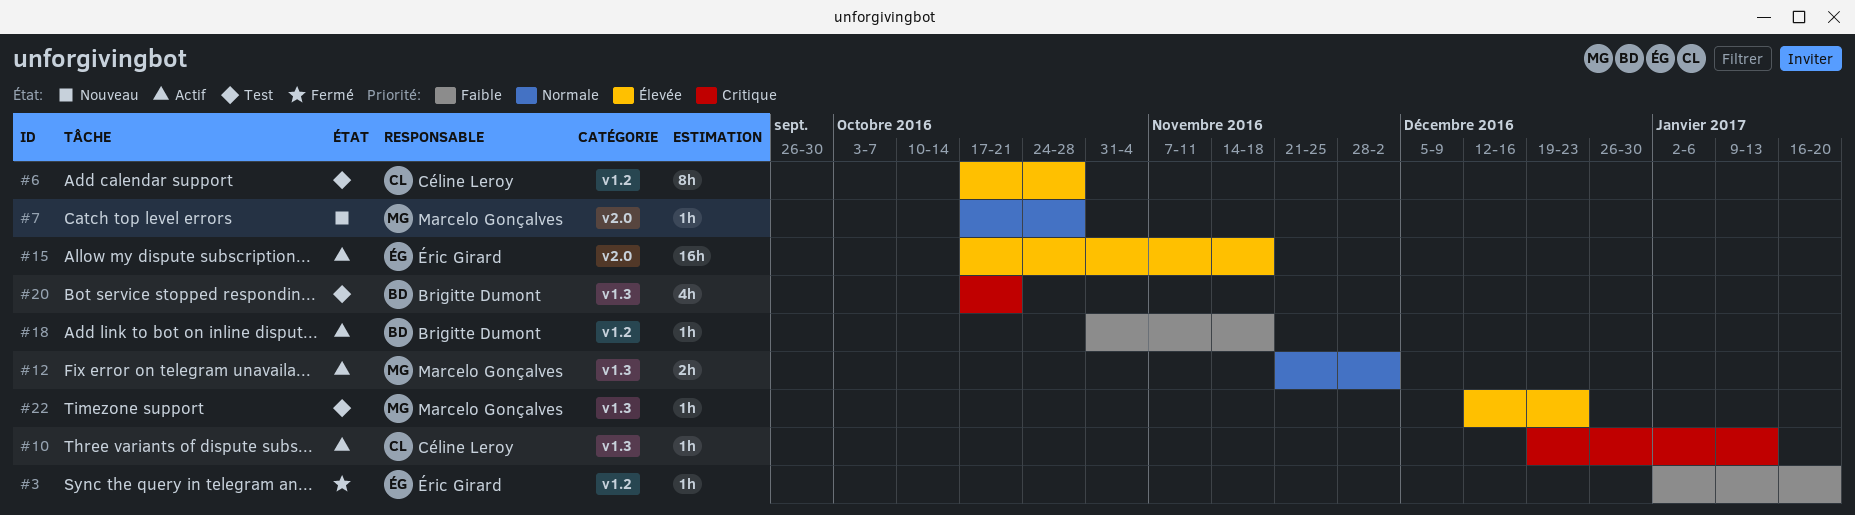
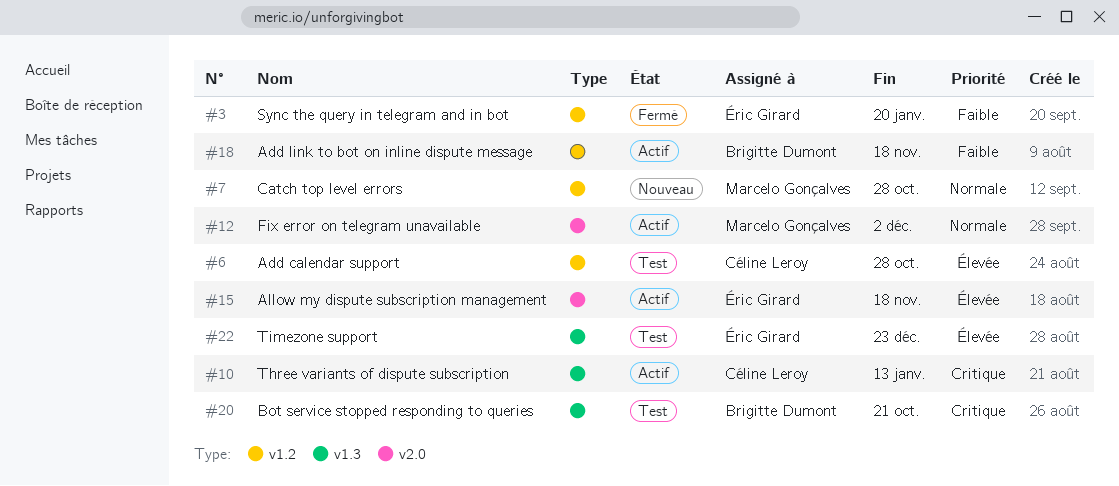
#7, label: v2.0 -> v1.2
#12, label: v1.3 -> v2.0
#22, owner: Marcelo Gonçalves -> Éric Girard

